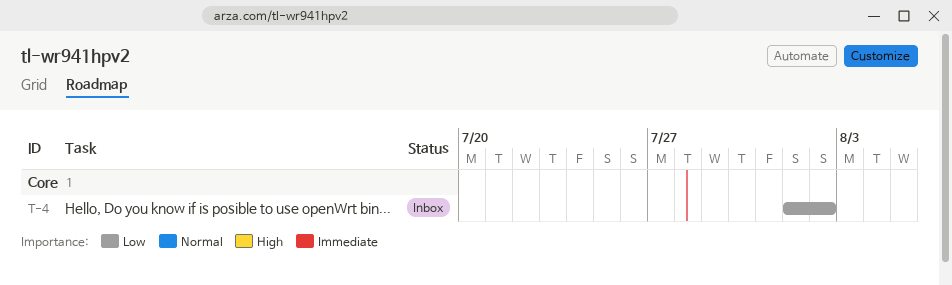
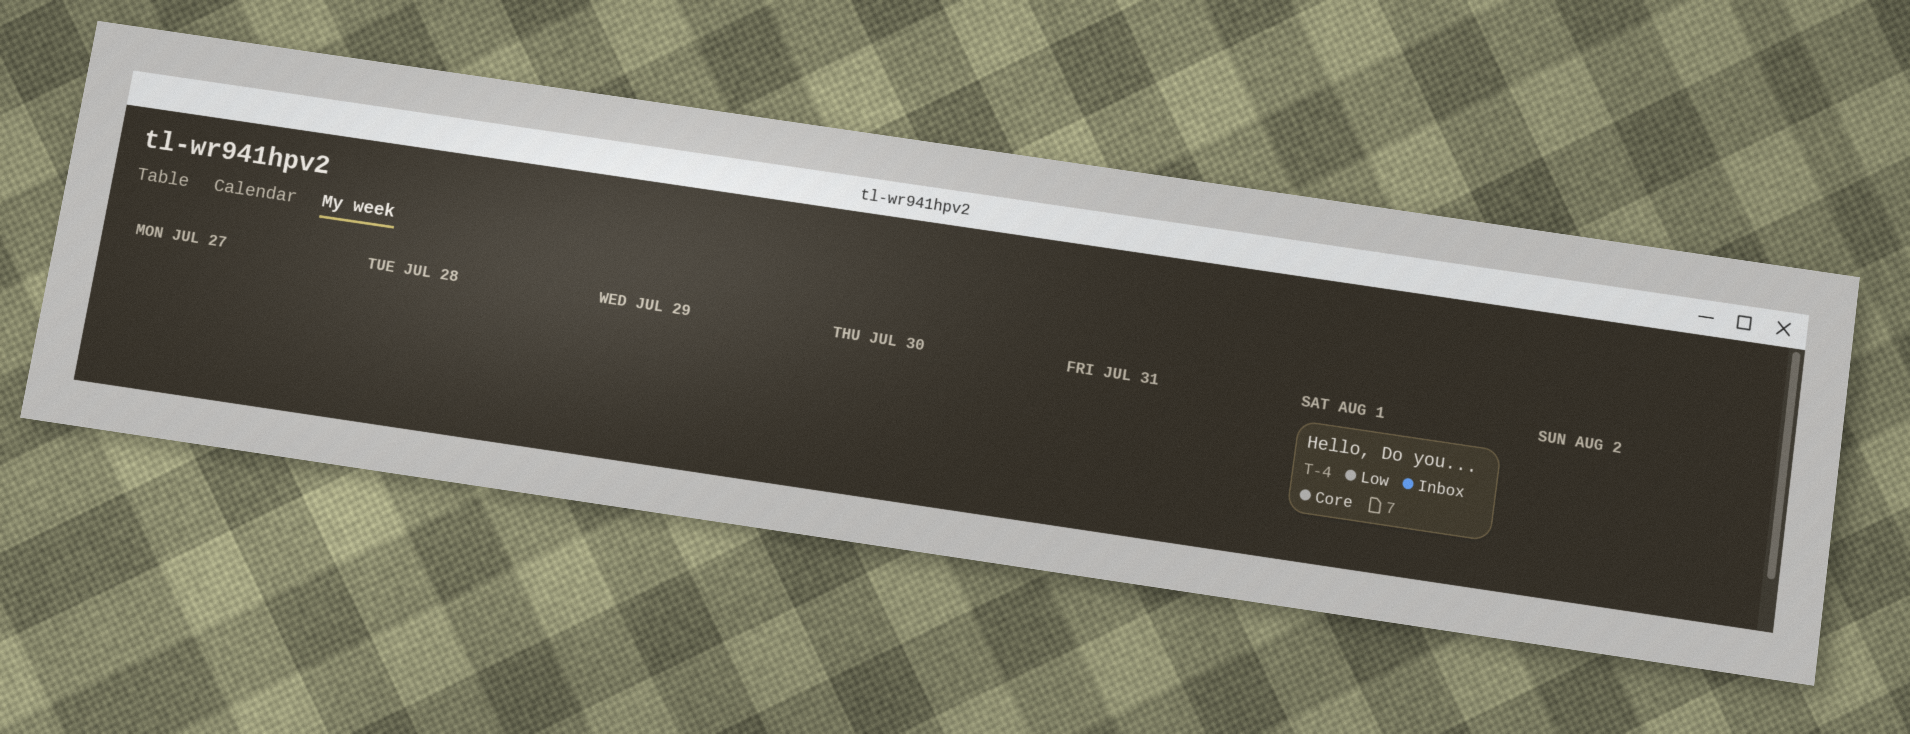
T-4, due: Aug 2 -> Aug 1

